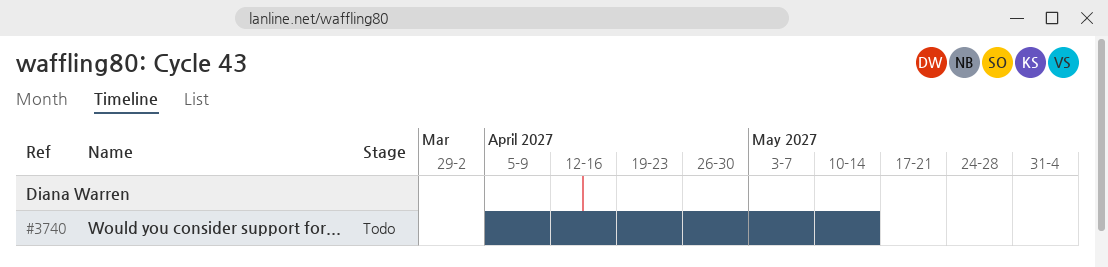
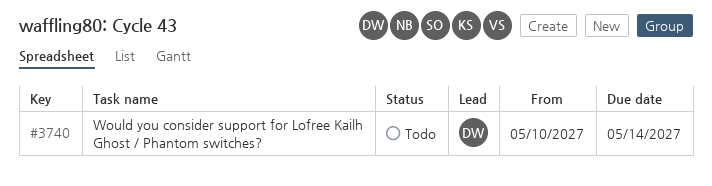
#3740, start: Apr 5 -> May 10

